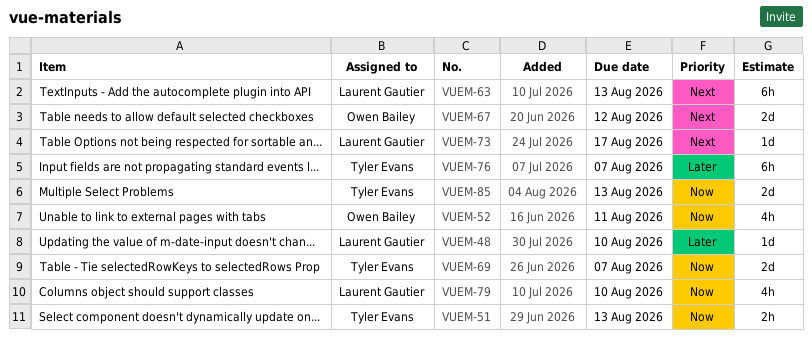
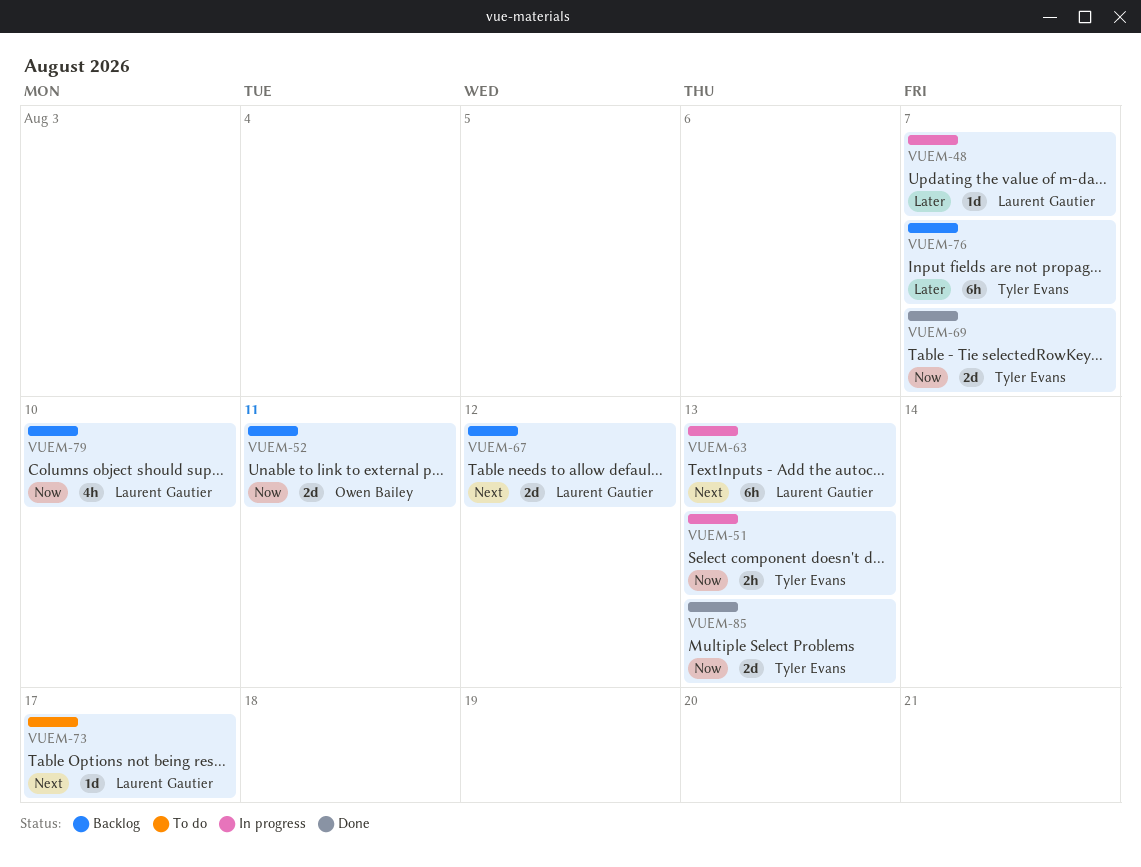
VUEM-48, due: Aug 10 -> Aug 7
VUEM-52, estimate: 4h -> 2d
VUEM-67, owner: Owen Bailey -> Laurent Gautier

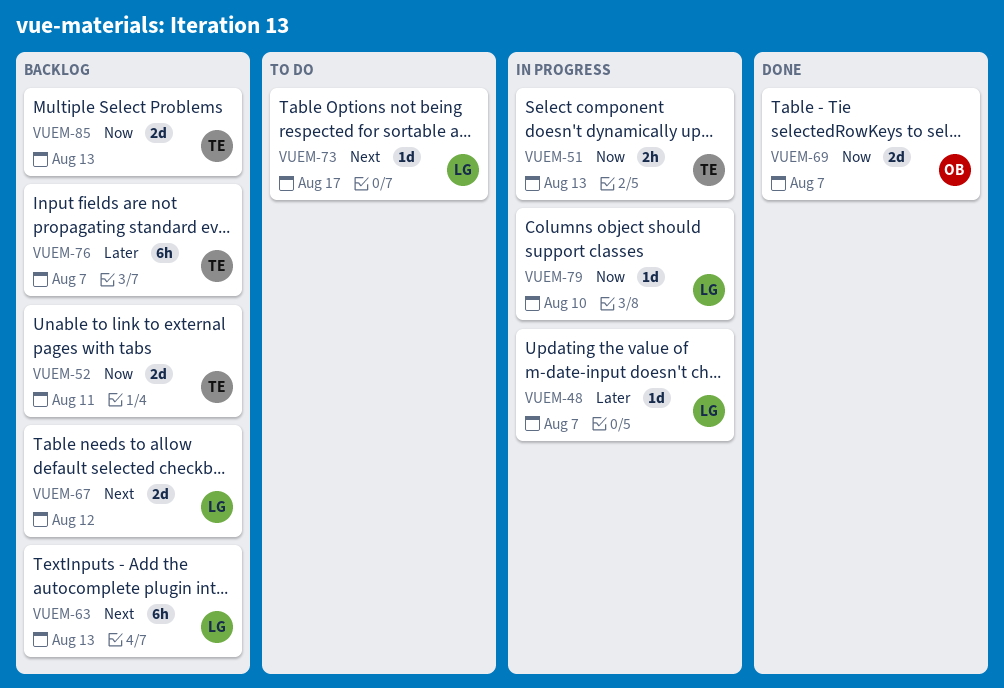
VUEM-52, owner: Owen Bailey -> Tyler Evans
VUEM-63, status: In progress -> Backlog
VUEM-69, owner: Tyler Evans -> Owen Bailey
VUEM-79, status: Backlog -> In progress
VUEM-79, estimate: 4h -> 1d
VUEM-85, status: Done -> Backlog

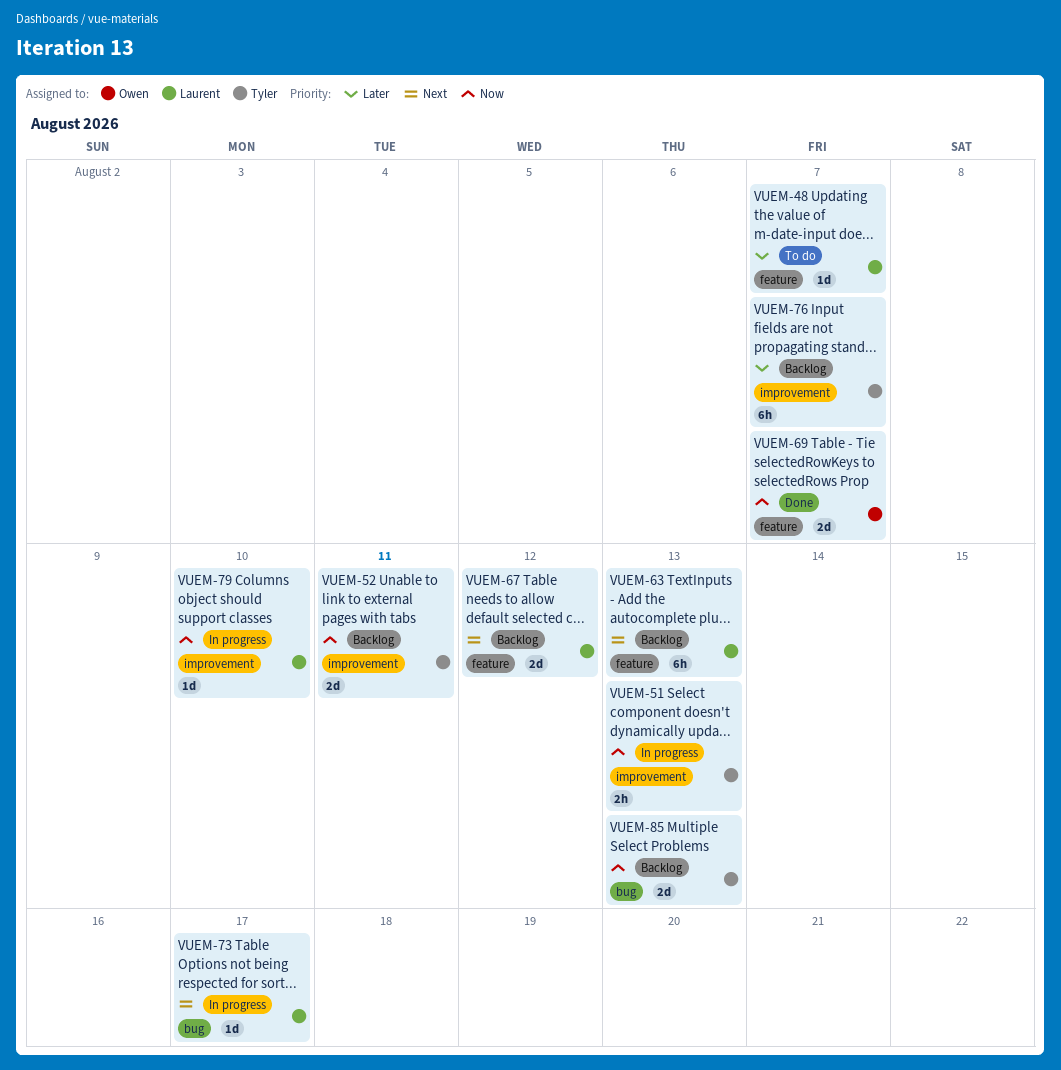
VUEM-48, status: In progress -> To do
VUEM-73, status: To do -> In progress

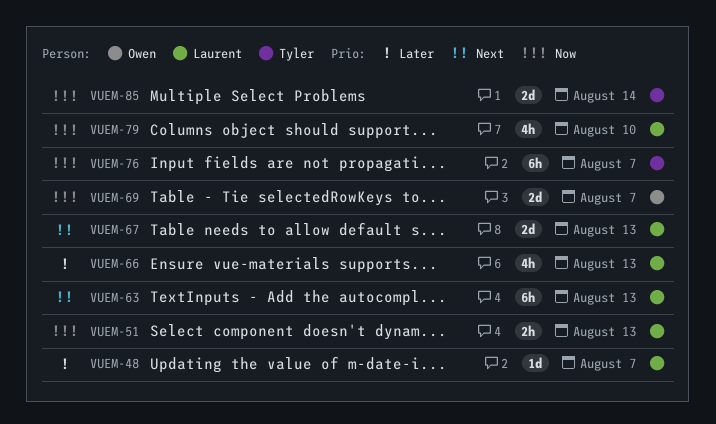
VUEM-51, owner: Tyler -> Laurent
VUEM-52: present -> none
VUEM-66: none -> present
VUEM-67, due: Aug 12 -> Aug 13
VUEM-73: present -> none
VUEM-76, priority: Later -> Now
VUEM-79, estimate: 1d -> 4h
VUEM-85, due: Aug 13 -> Aug 14

